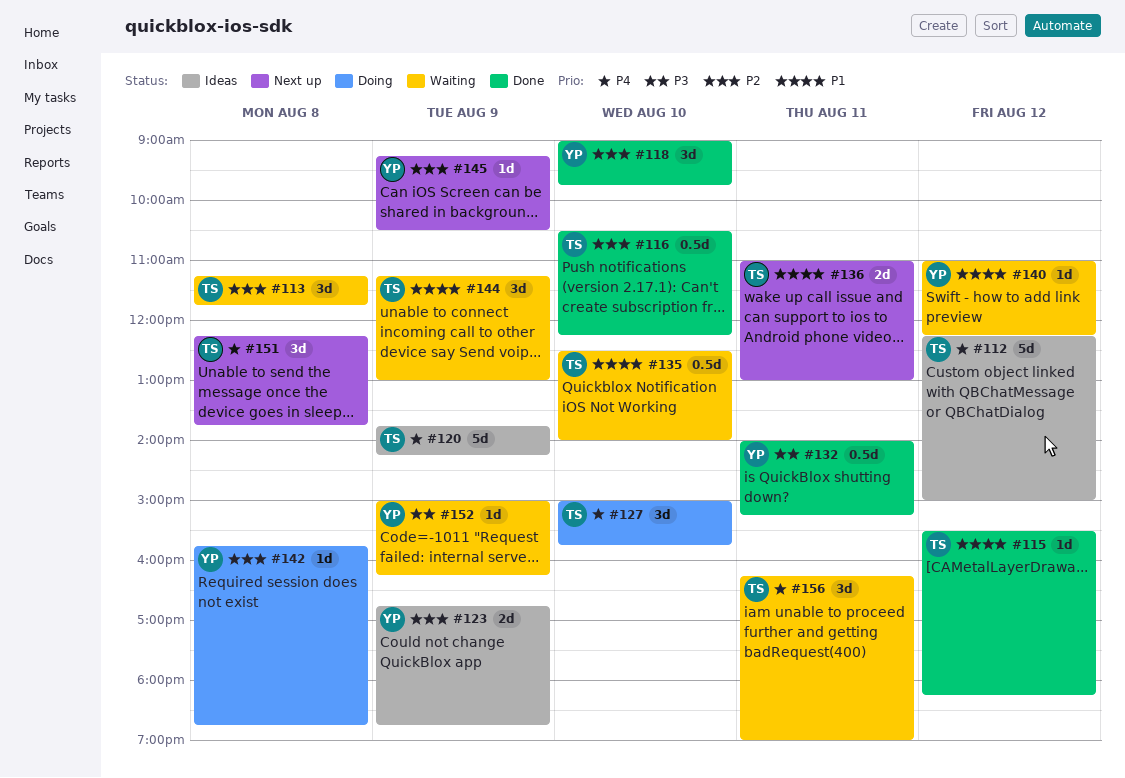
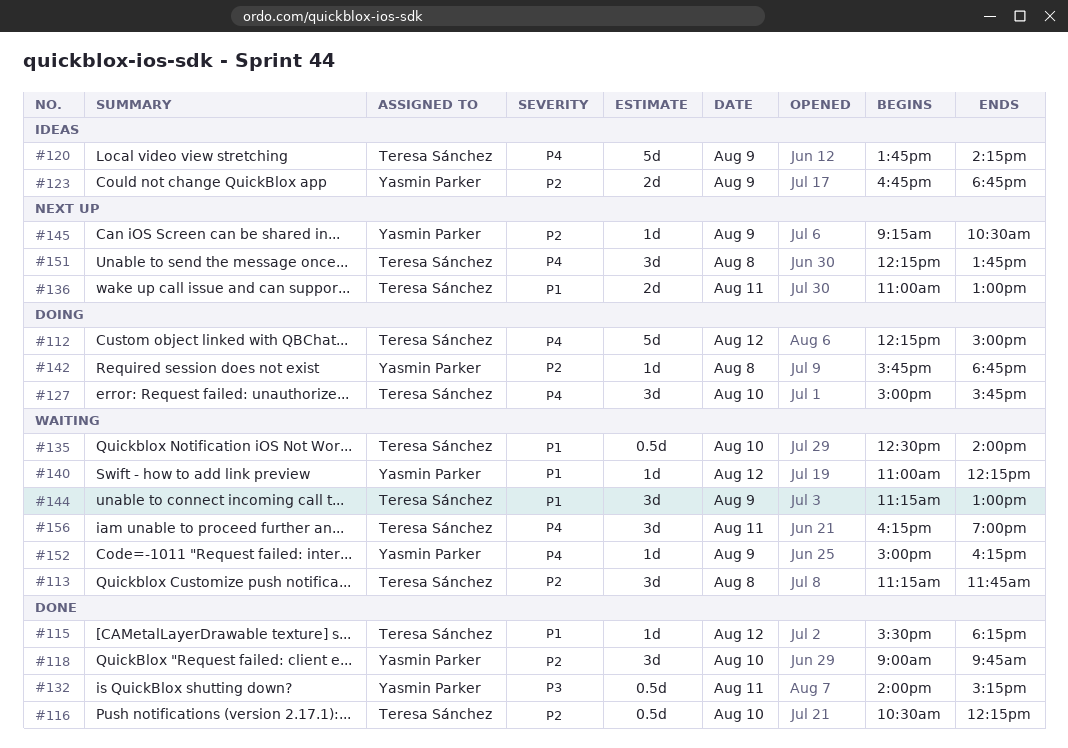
#112, status: Ideas -> Doing
#152, priority: P3 -> P4

